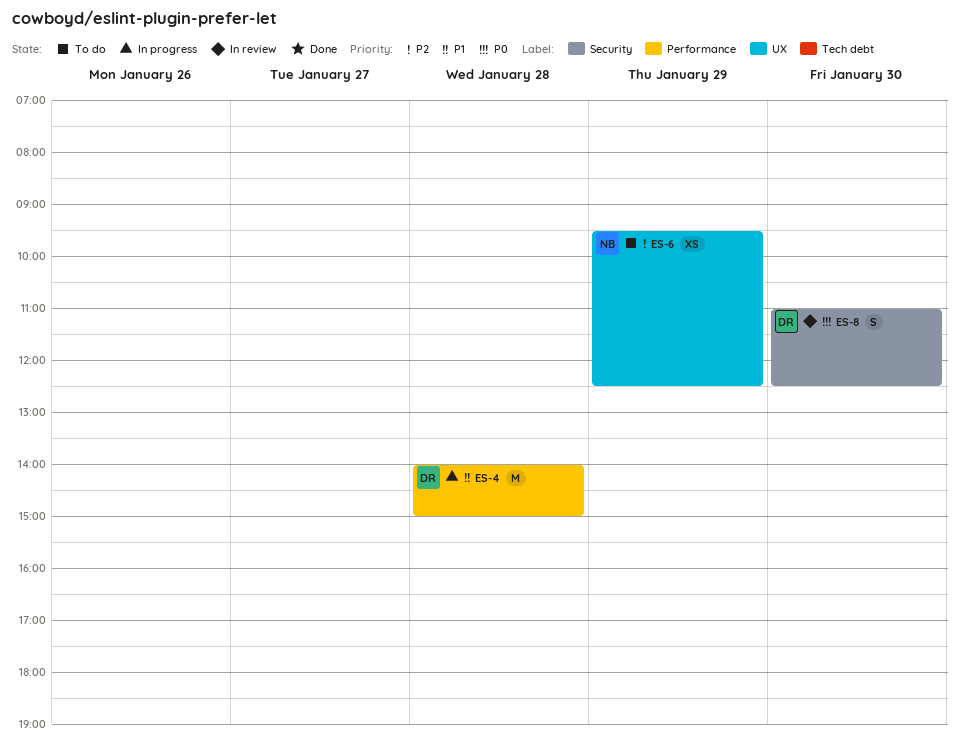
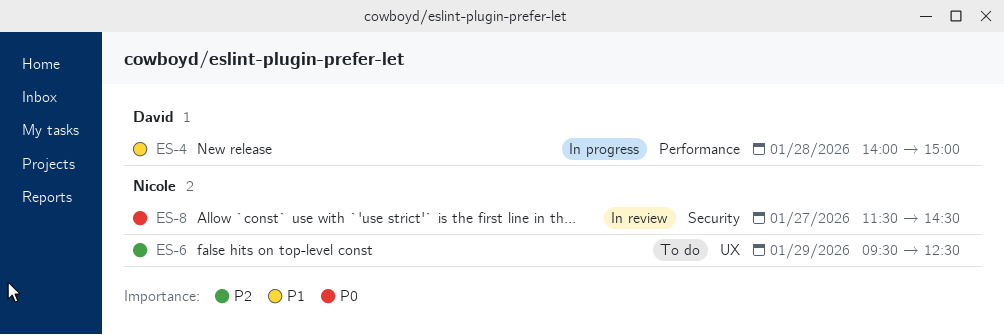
ES-8, owner: David -> Nicole
ES-8, day: Jan 30 -> Jan 27
ES-8, begins: 11:00 -> 11:30
ES-8, ends: 12:30 -> 14:30

